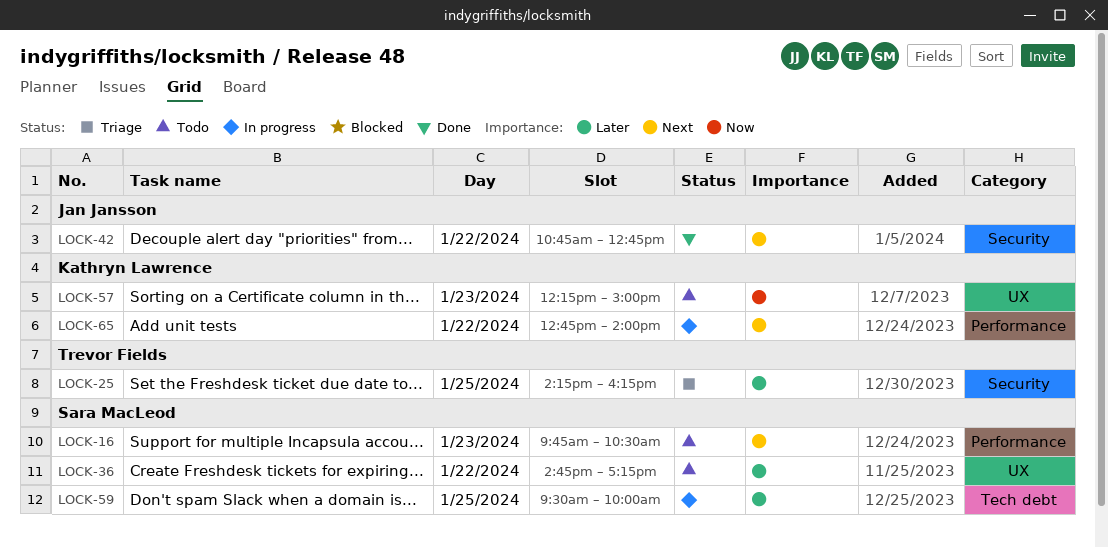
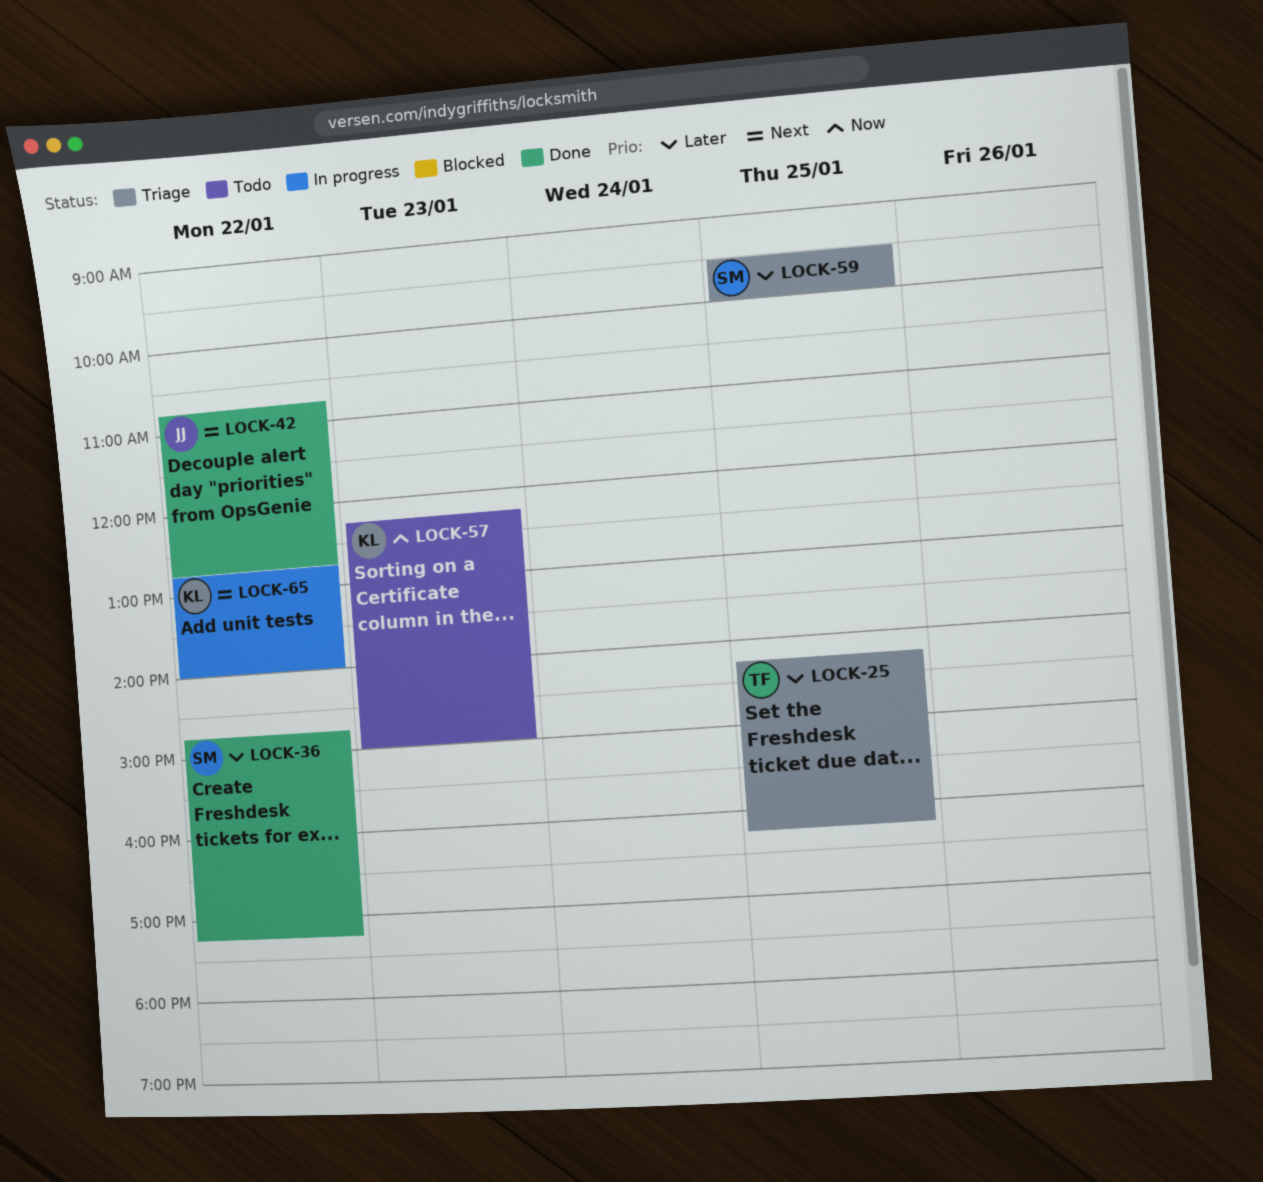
LOCK-16: present -> none
LOCK-36, status: Todo -> Done
LOCK-59, status: In progress -> Triage

